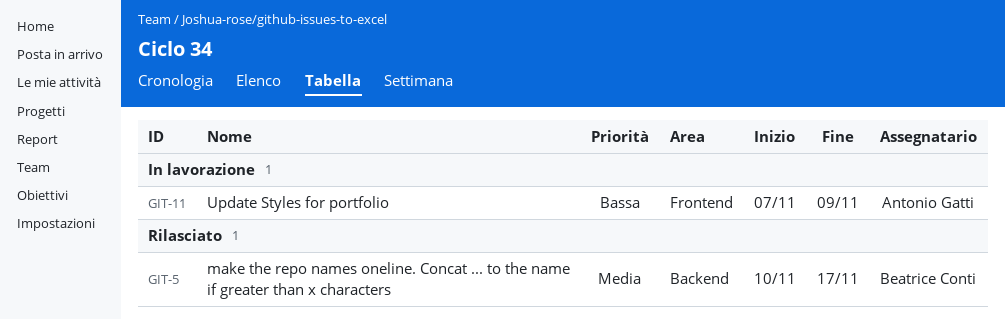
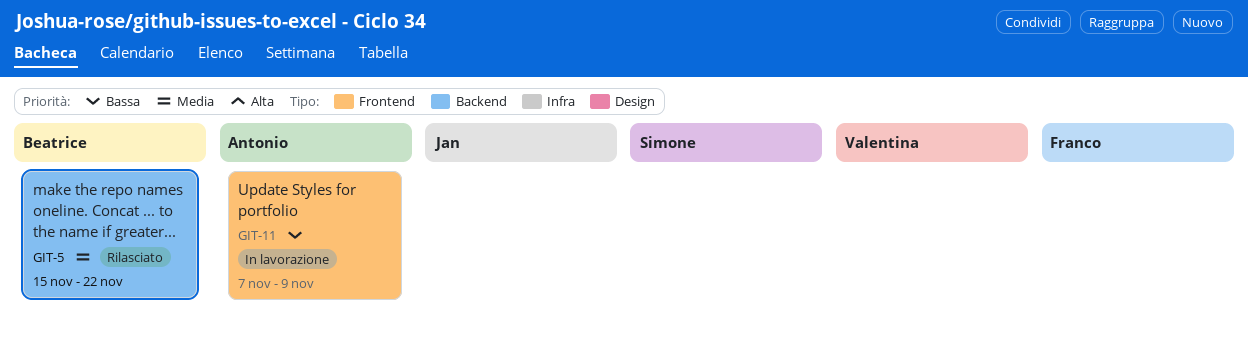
GIT-5, start: Nov 10 -> Nov 15
GIT-5, due: Nov 17 -> Nov 22

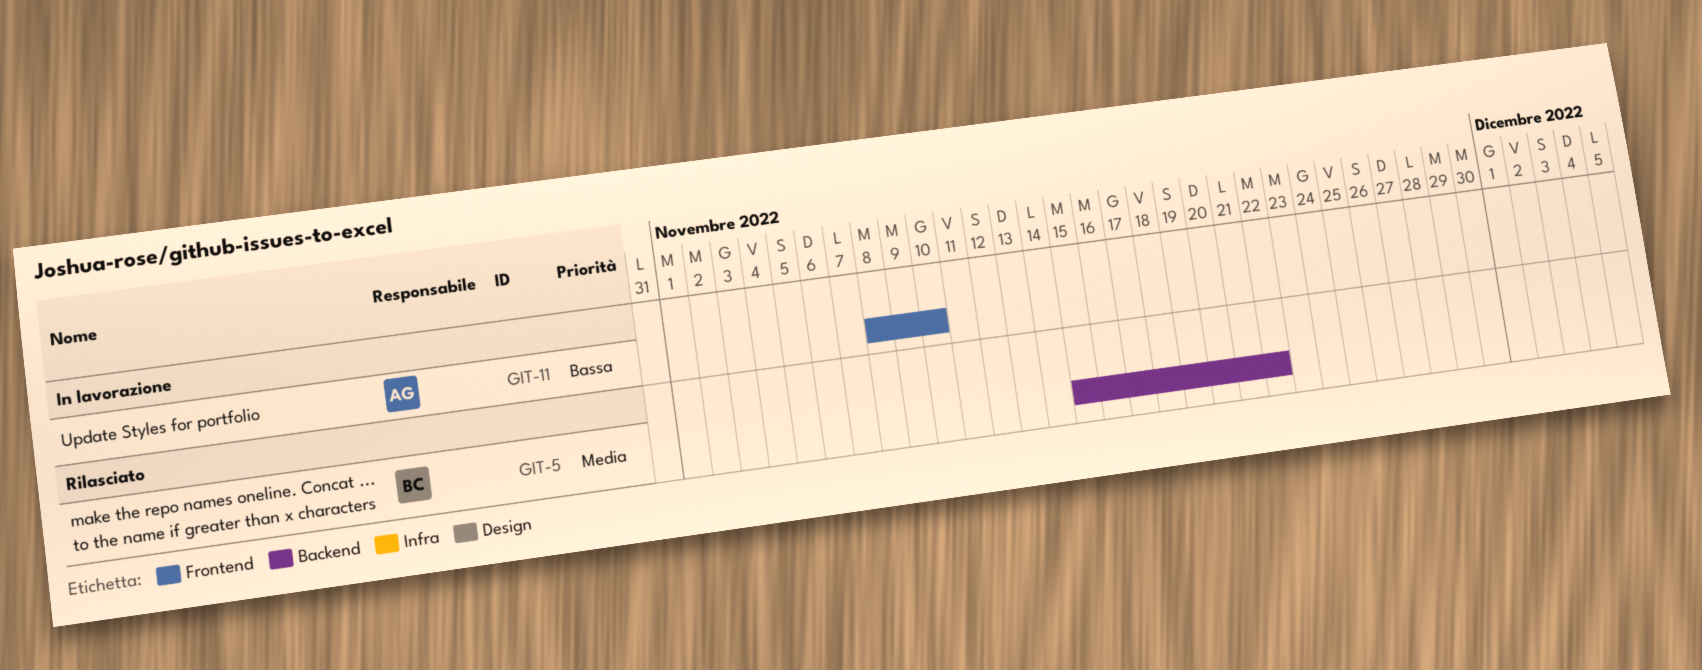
GIT-11, start: Nov 7 -> Nov 8
GIT-11, due: Nov 9 -> Nov 10

